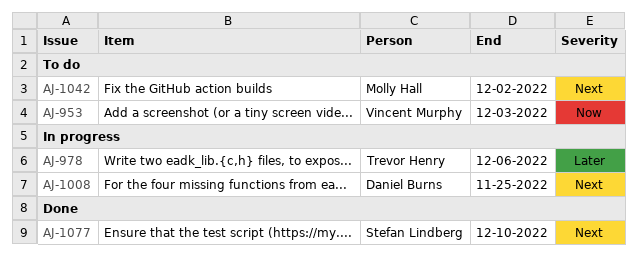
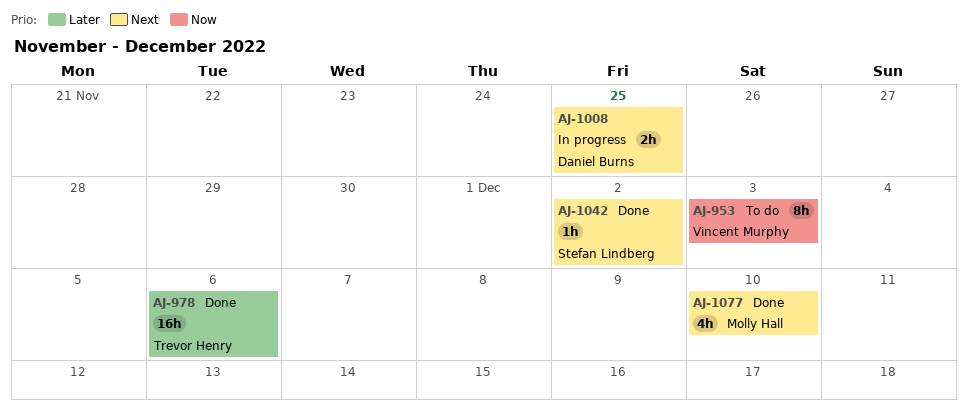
AJ-978, status: In progress -> Done
AJ-1042, status: To do -> Done
AJ-1042, owner: Molly Hall -> Stefan Lindberg
AJ-1077, owner: Stefan Lindberg -> Molly Hall

